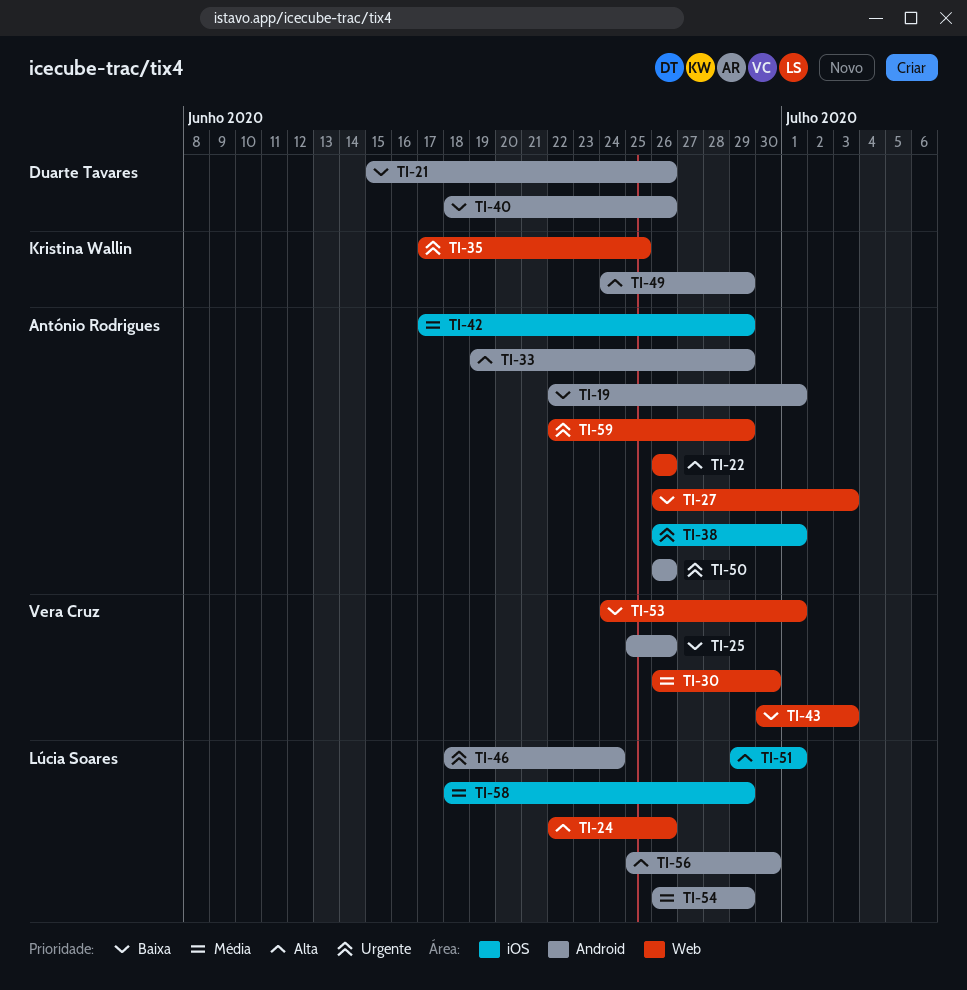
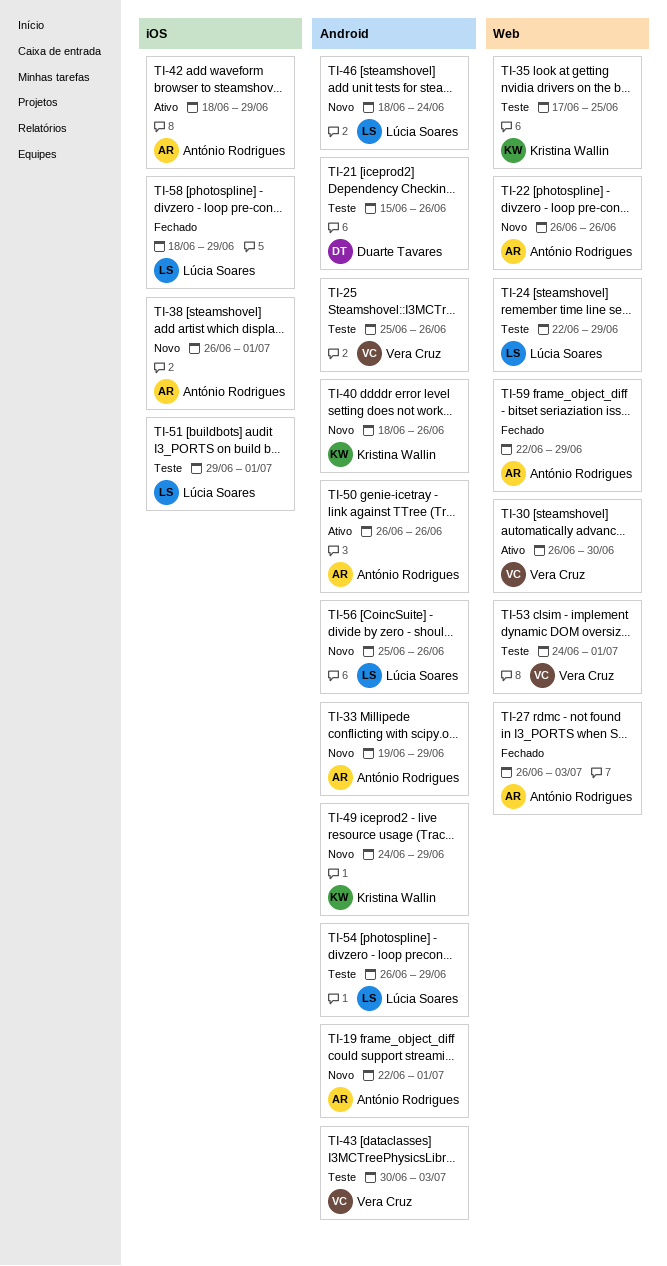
TI-24, due: Jun 26 -> Jun 29
TI-40, owner: Duarte Tavares -> Kristina Wallin
TI-42, start: Jun 17 -> Jun 18
TI-43, label: Web -> Android
TI-56, due: Jun 30 -> Jun 26

